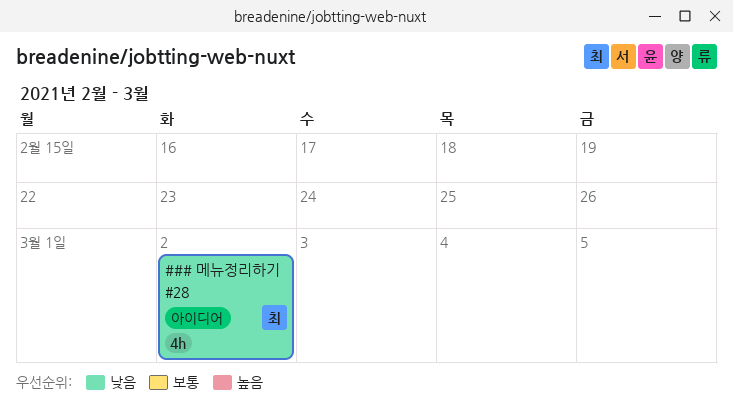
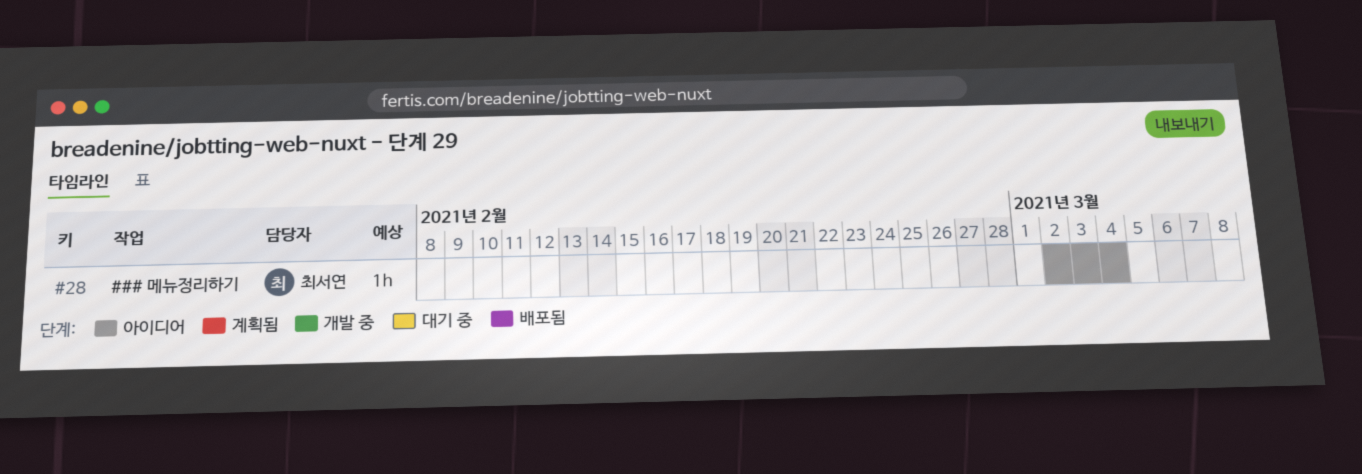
#28, estimate: 4h -> 1h
#28, due: Mar 2 -> Mar 4

